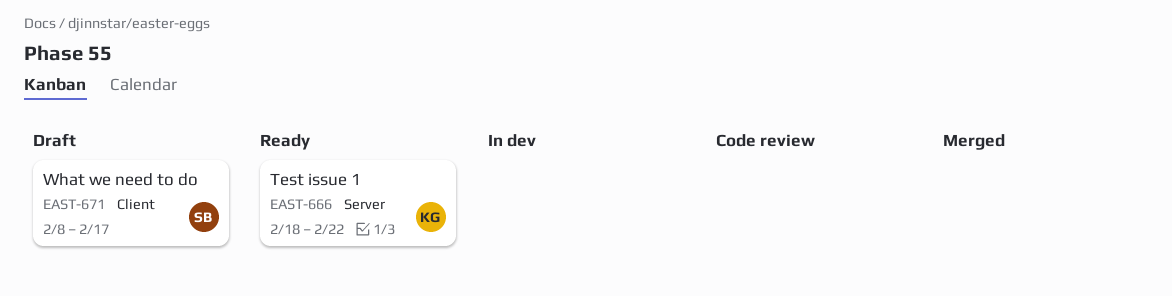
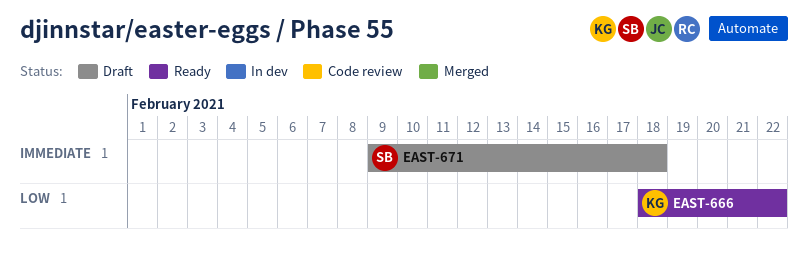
EAST-671, start: Feb 8 -> Feb 9
EAST-671, due: Feb 17 -> Feb 18

